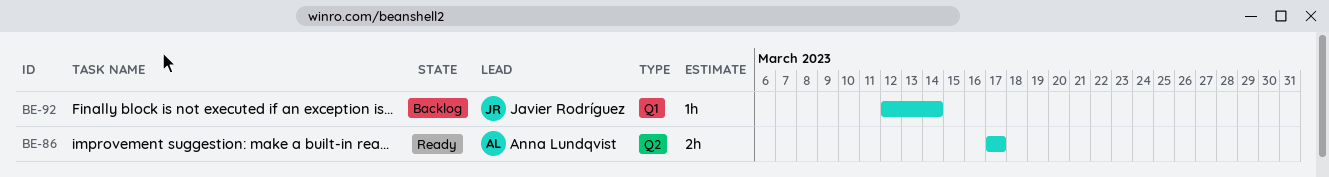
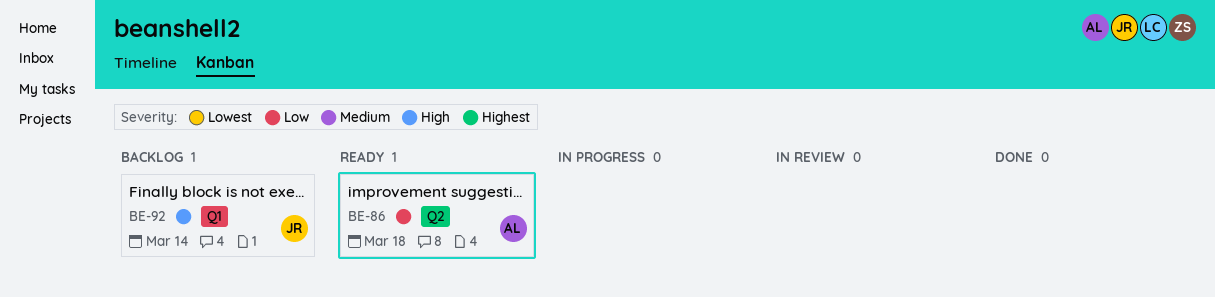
BE-86, due: Mar 17 -> Mar 18

